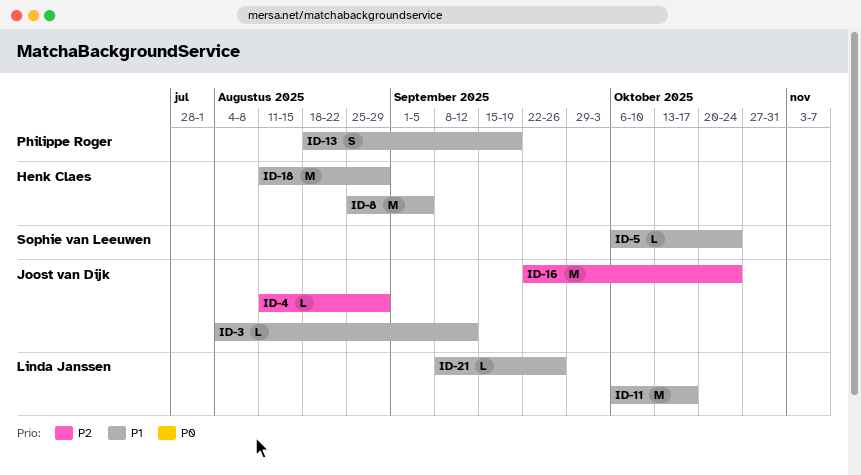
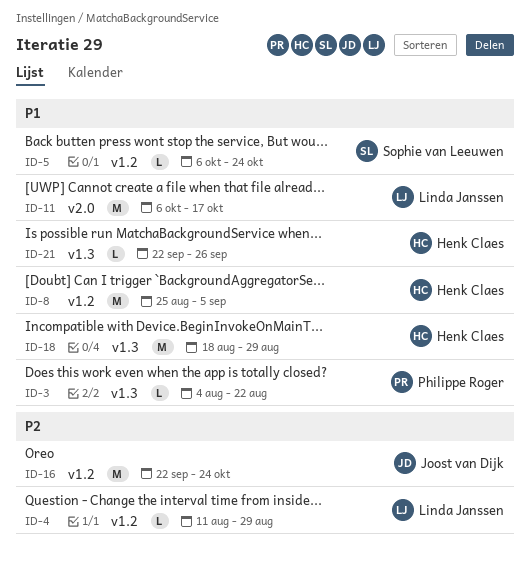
ID-3, owner: Joost van Dijk -> Philippe Roger
ID-3, due: Sep 12 -> Aug 22
ID-4, owner: Joost van Dijk -> Linda Janssen
ID-13: present -> none
ID-18, start: Aug 11 -> Aug 18
ID-21, owner: Linda Janssen -> Henk Claes
ID-21, start: Sep 8 -> Sep 22

